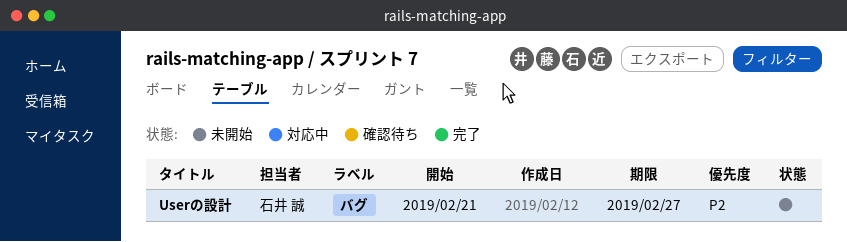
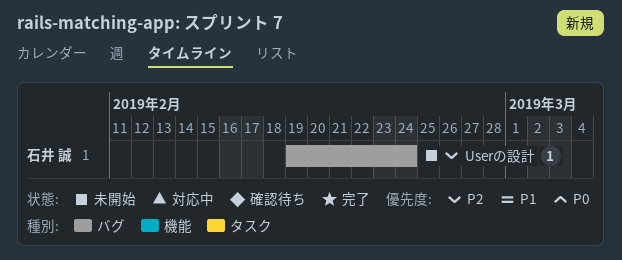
Userの設計, start: Feb 21 -> Feb 19
Userの設計, due: Feb 27 -> Feb 24

